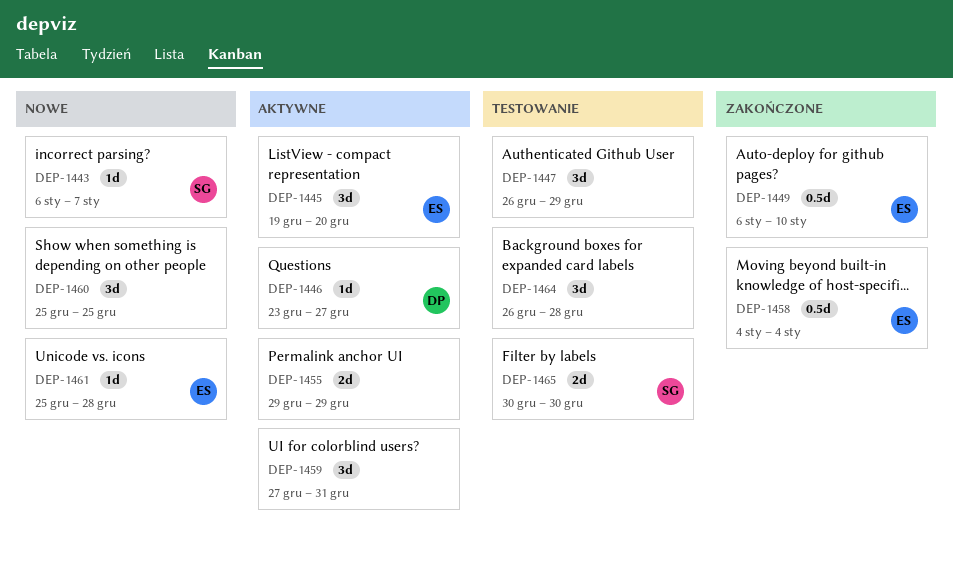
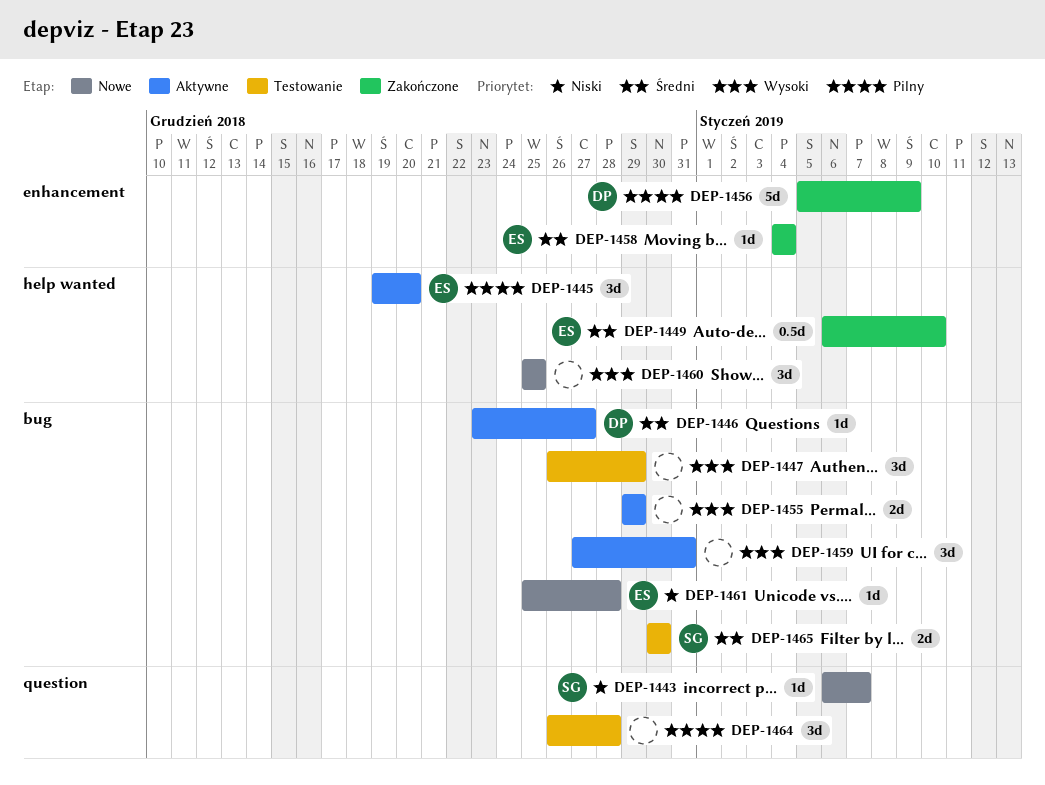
DEP-1456: none -> present
DEP-1458, estimate: 0.5d -> 1d

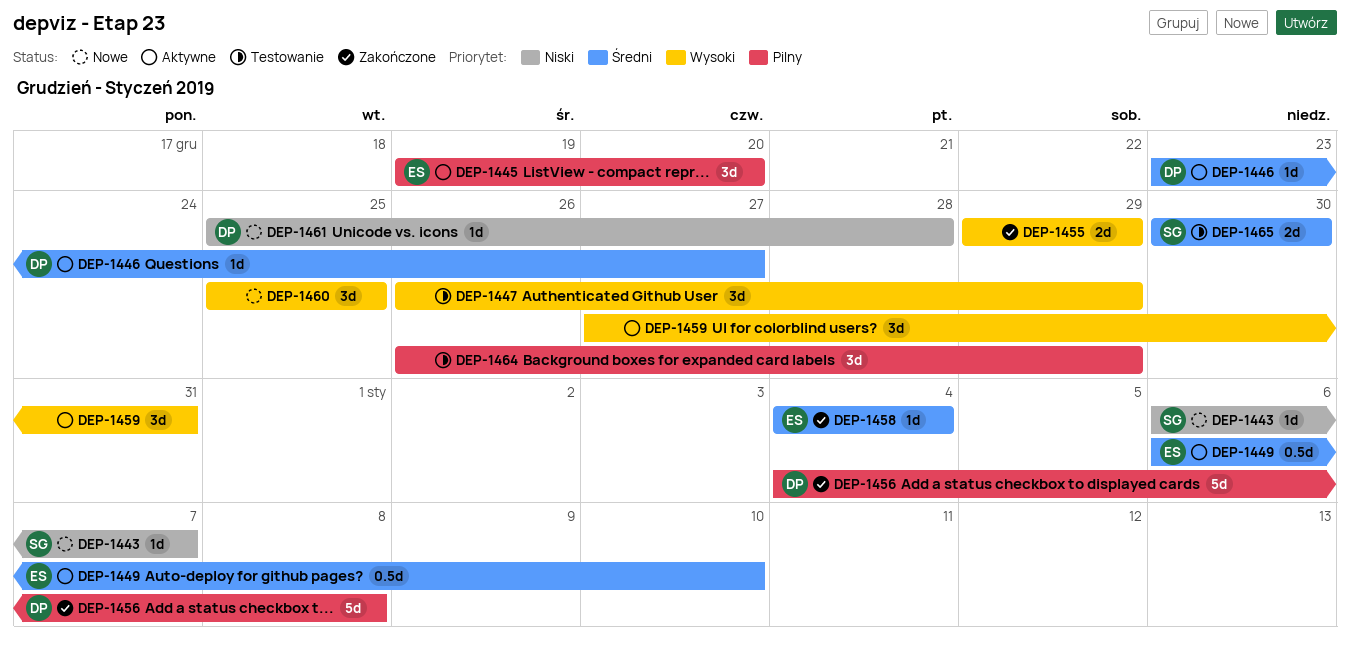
DEP-1449, status: Zakończone -> Aktywne
DEP-1455, status: Aktywne -> Zakończone
DEP-1456, start: Jan 5 -> Jan 4
DEP-1456, due: Jan 9 -> Jan 8
DEP-1461, owner: ES -> DP
DEP-1464, due: Dec 28 -> Dec 29

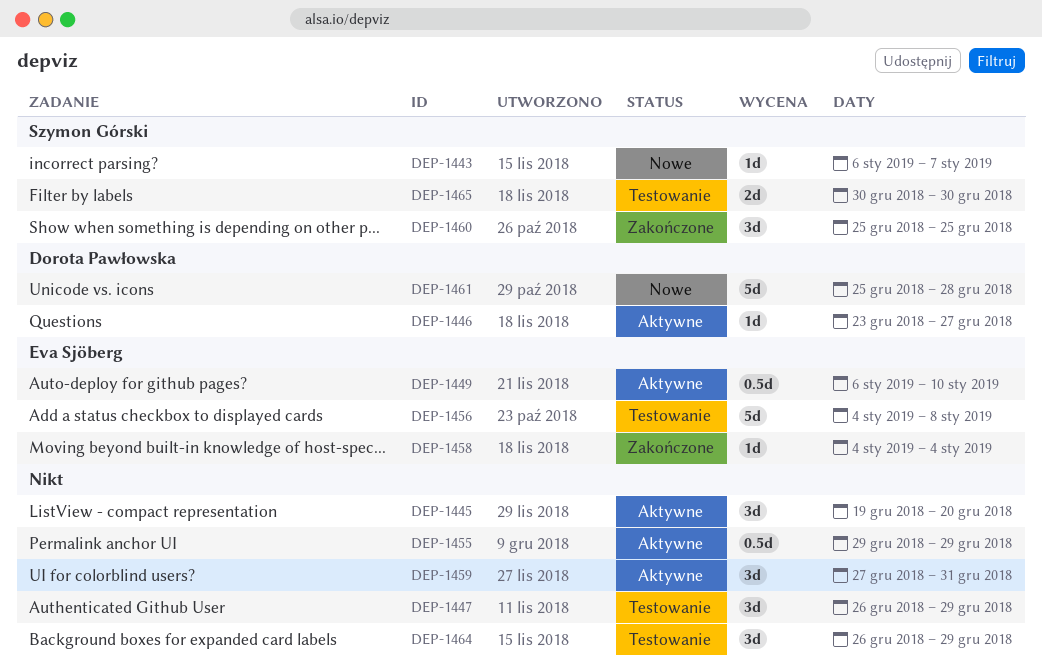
DEP-1445, owner: Eva Sjöberg -> none
DEP-1455, status: Zakończone -> Aktywne
DEP-1455, estimate: 2d -> 0.5d
DEP-1456, status: Zakończone -> Testowanie
DEP-1456, owner: Dorota Pawłowska -> Eva Sjöberg
DEP-1460, status: Nowe -> Zakończone
DEP-1460, owner: none -> Szymon Górski
DEP-1461, estimate: 1d -> 5d

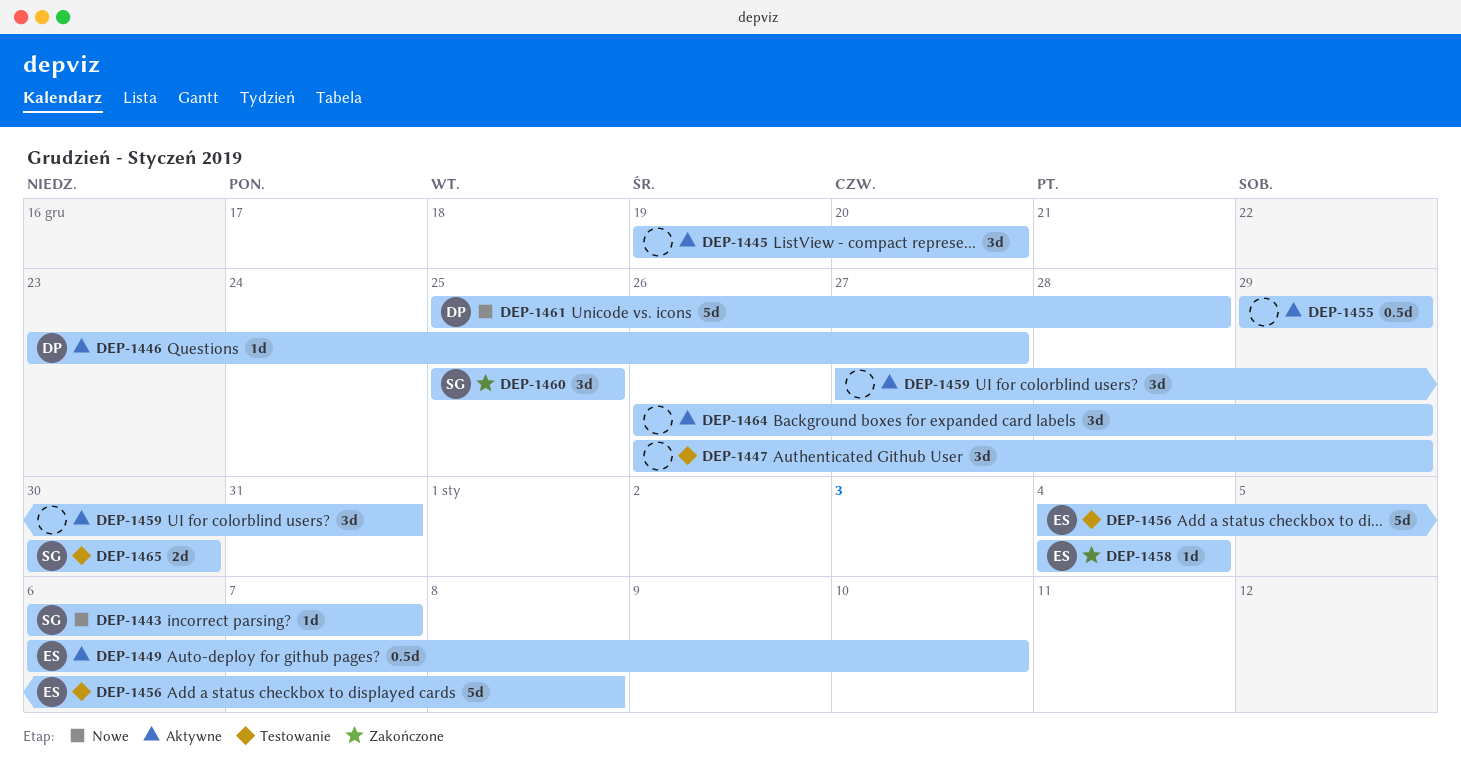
DEP-1464, status: Testowanie -> Aktywne

